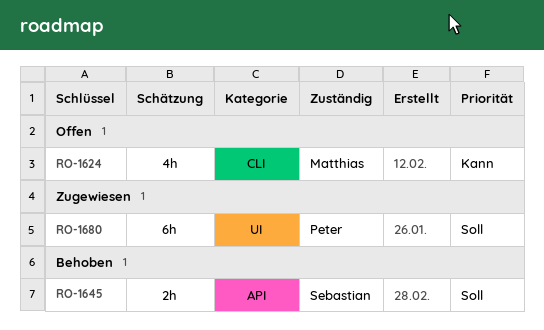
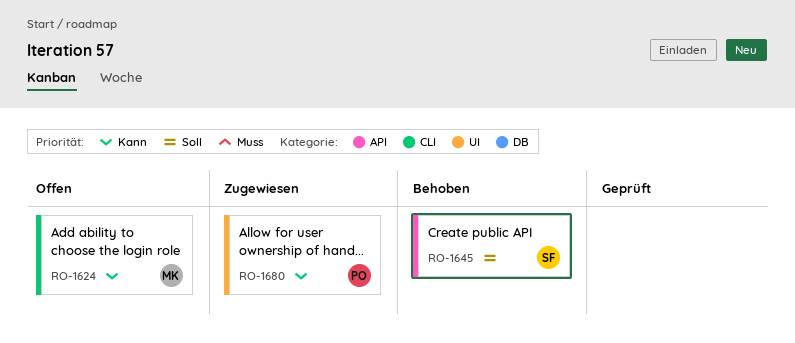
RO-1680, priority: Soll -> Kann

